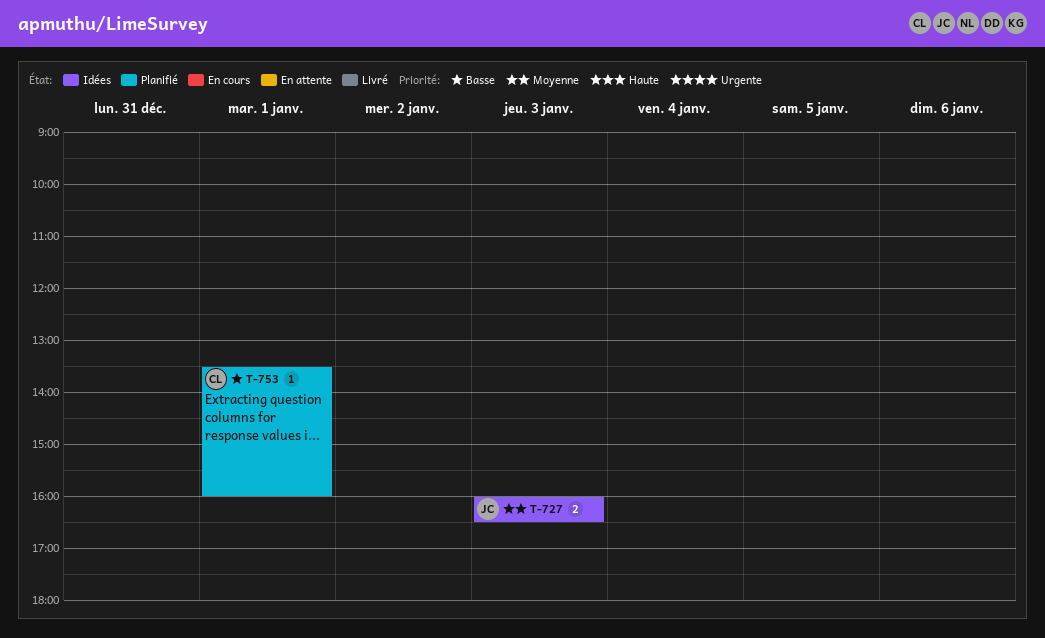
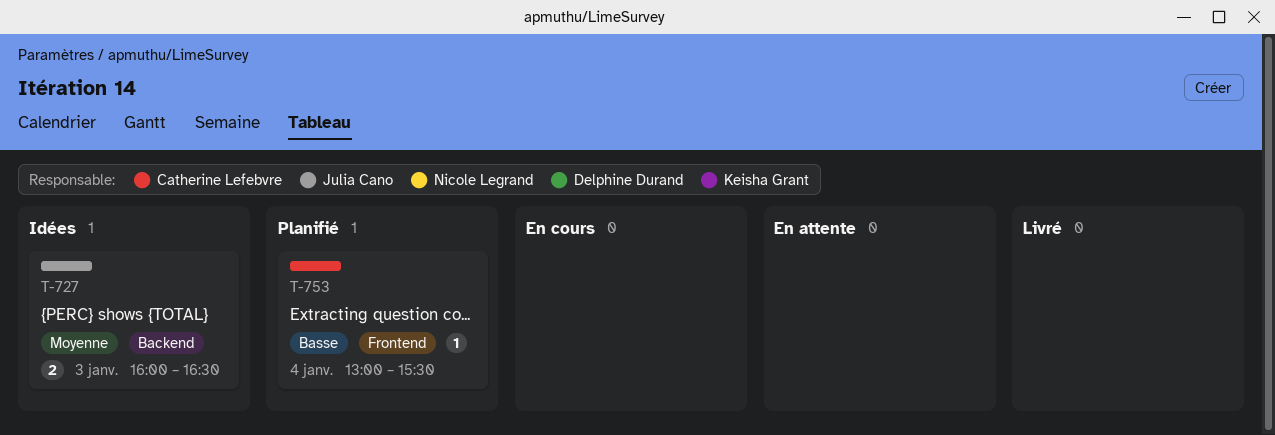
T-753, day: Jan 1 -> Jan 4
T-753, begins: 13:30 -> 13:00
T-753, ends: 16:00 -> 15:30

